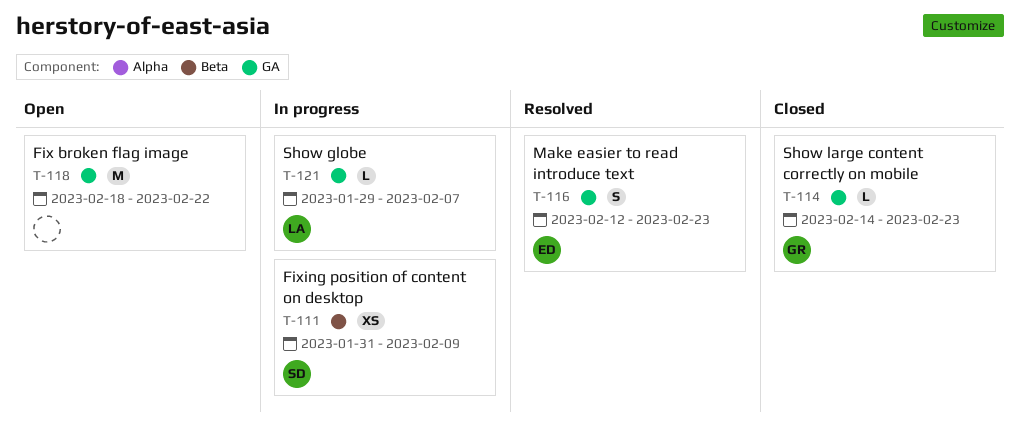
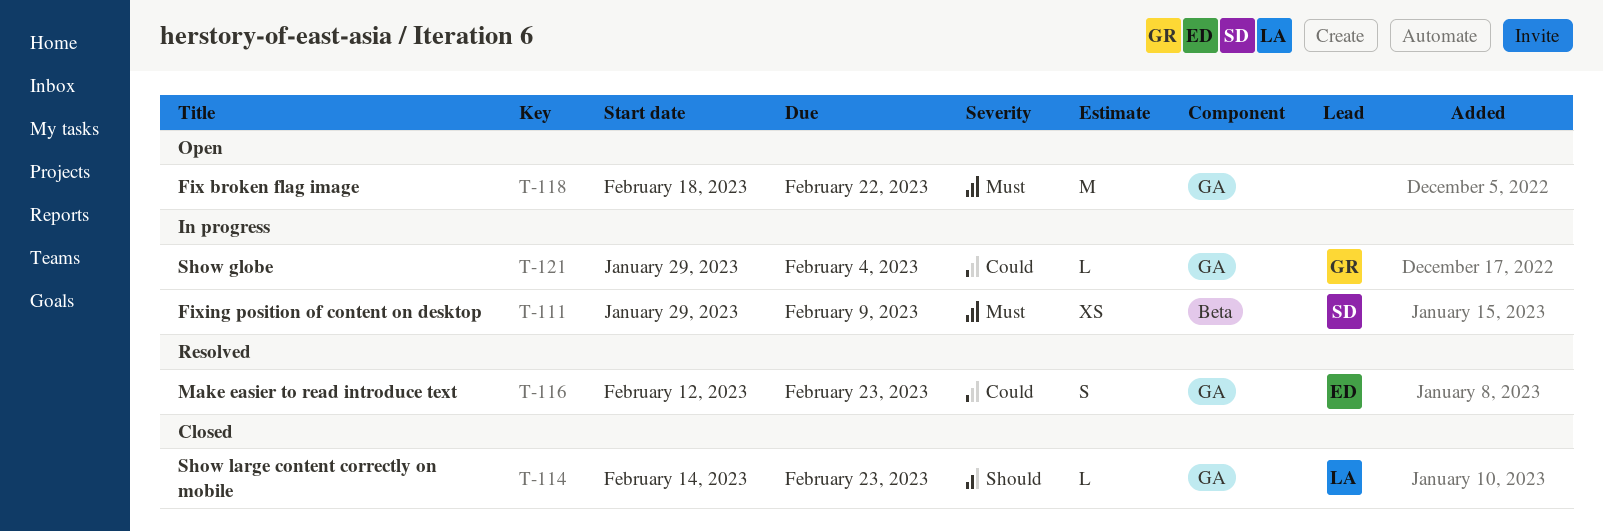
T-111, start: Jan 31 -> Jan 29
T-114, owner: GR -> LA
T-121, owner: LA -> GR
T-121, due: Feb 7 -> Feb 4

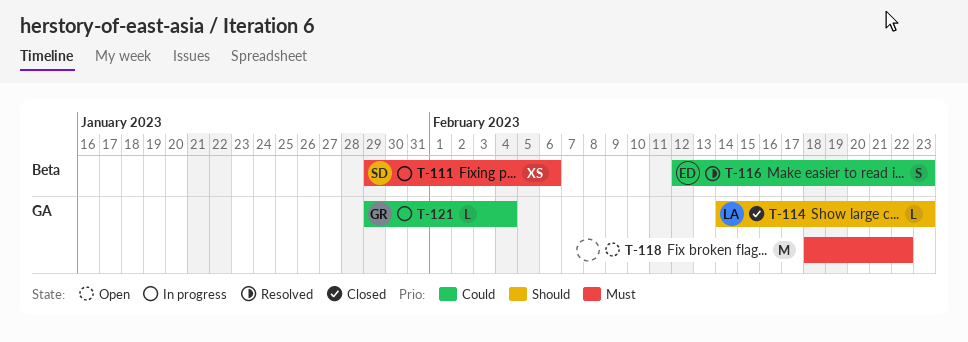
T-111, due: Feb 9 -> Feb 6
T-116, label: GA -> Beta

